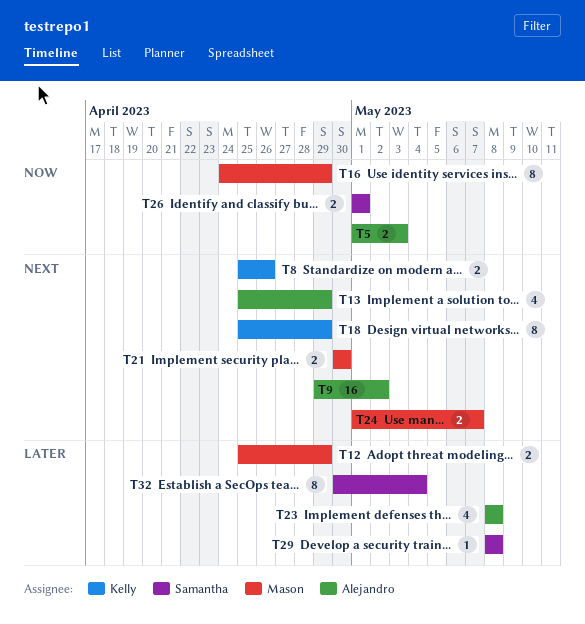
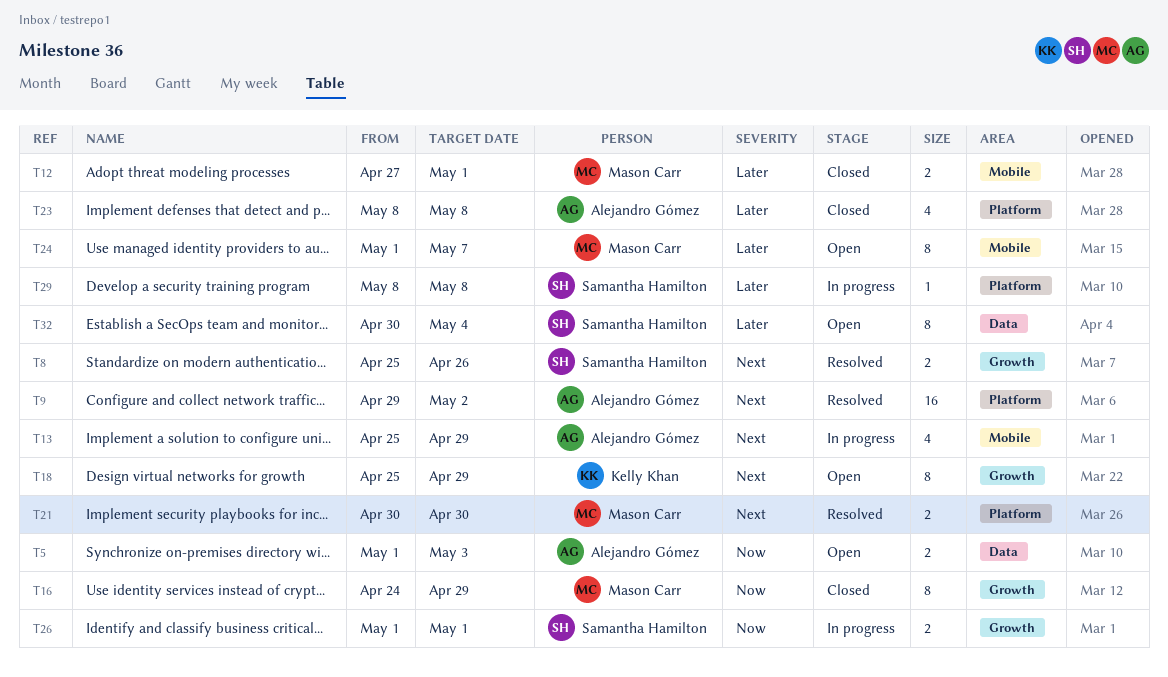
T8, owner: Kelly Khan -> Samantha Hamilton
T12, start: Apr 25 -> Apr 27
T12, due: Apr 29 -> May 1
T24, priority: Next -> Later
T24, estimate: 2 -> 8

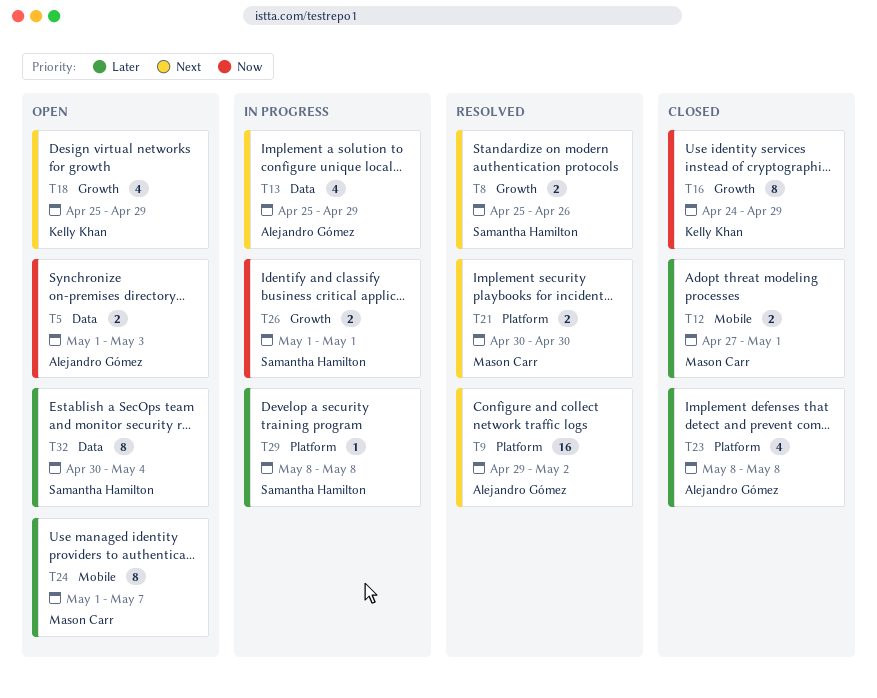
T13, label: Mobile -> Data
T16, owner: Mason Carr -> Kelly Khan
T18, estimate: 8 -> 4

